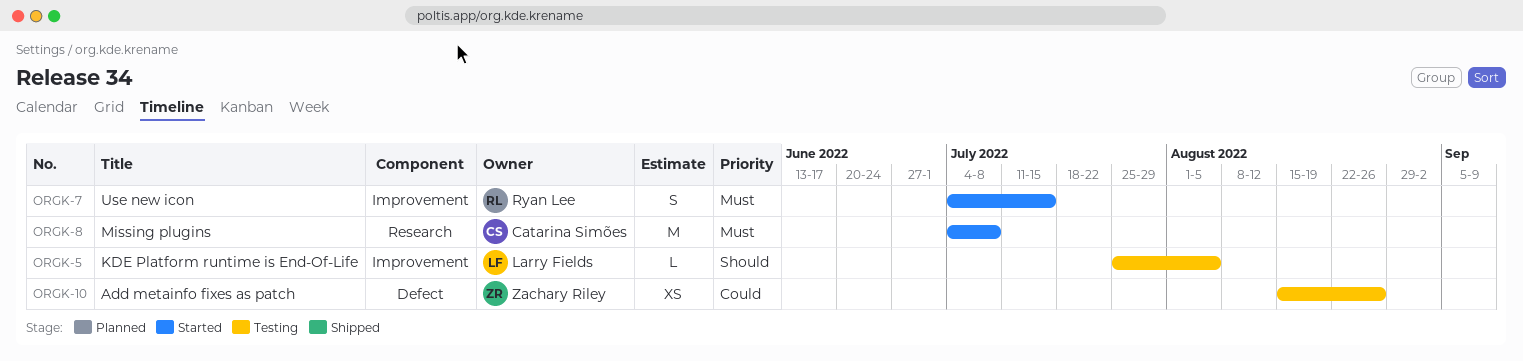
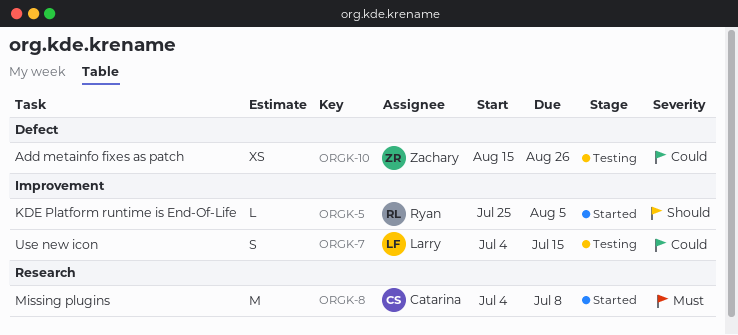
ORGK-5, status: Testing -> Started
ORGK-5, owner: Larry Fields -> Ryan Lee
ORGK-7, status: Started -> Testing
ORGK-7, owner: Ryan Lee -> Larry Fields
ORGK-7, priority: Must -> Could

